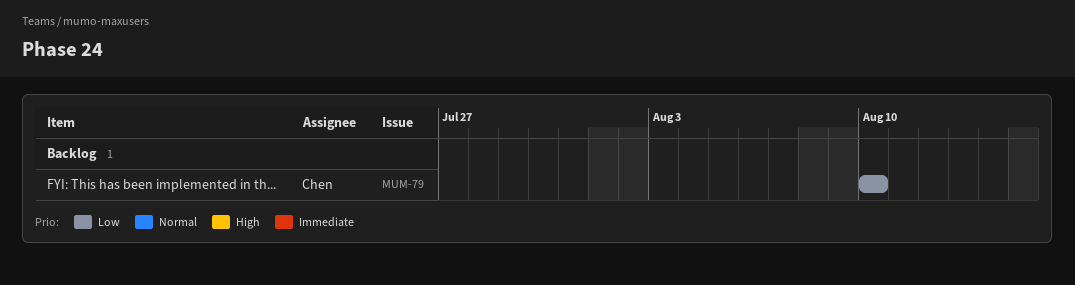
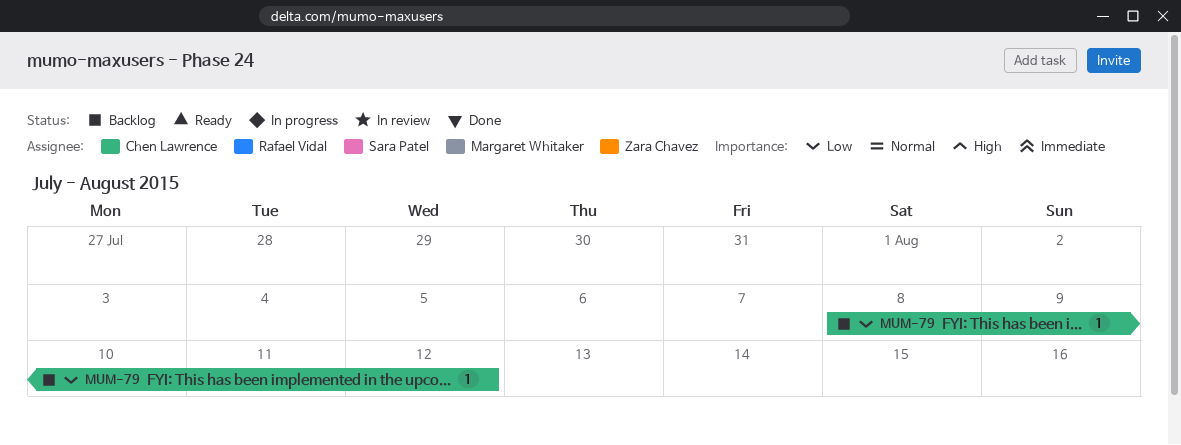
MUM-79, start: Aug 10 -> Aug 8
MUM-79, due: Aug 10 -> Aug 12

